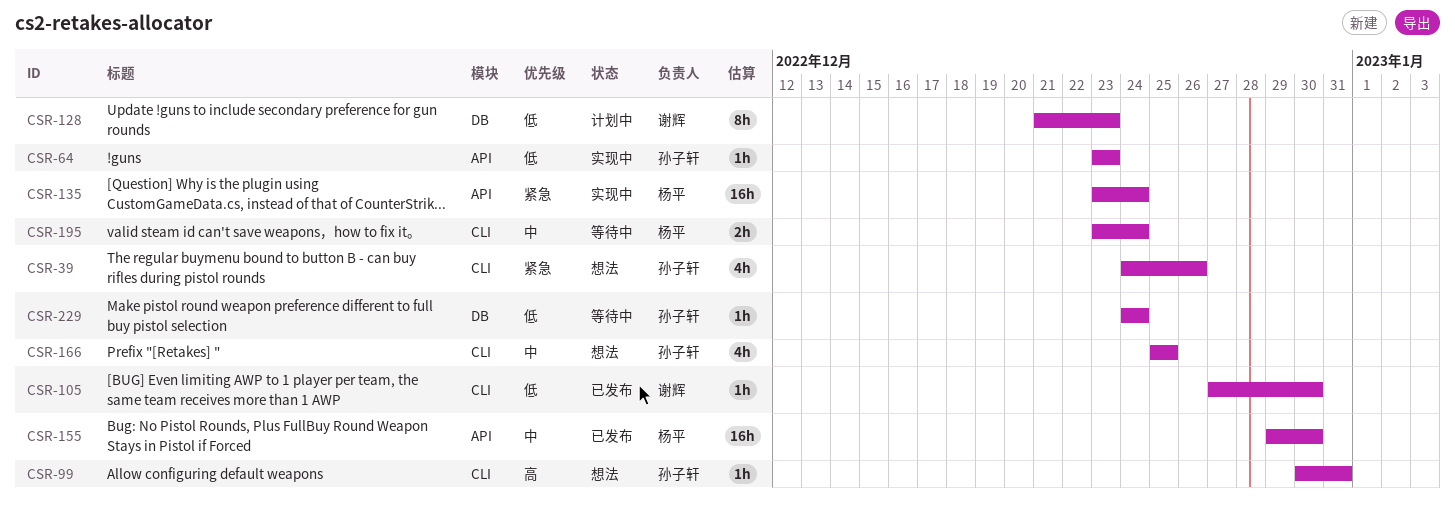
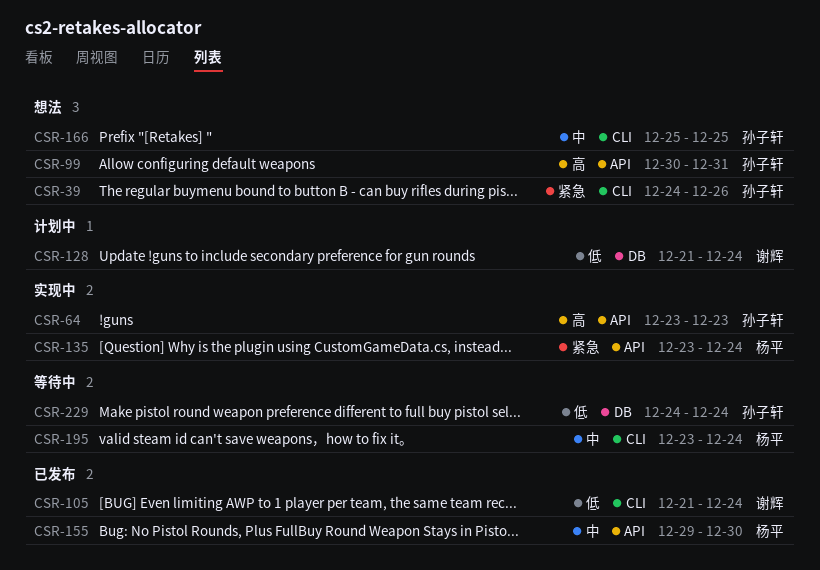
CSR-64, priority: 低 -> 高
CSR-99, label: CLI -> API
CSR-105, start: Dec 27 -> Dec 21
CSR-105, due: Dec 30 -> Dec 24
CSR-128, due: Dec 23 -> Dec 24

